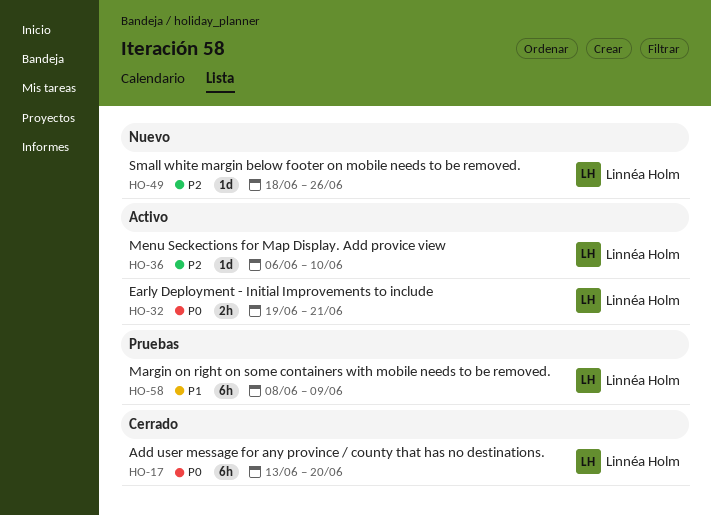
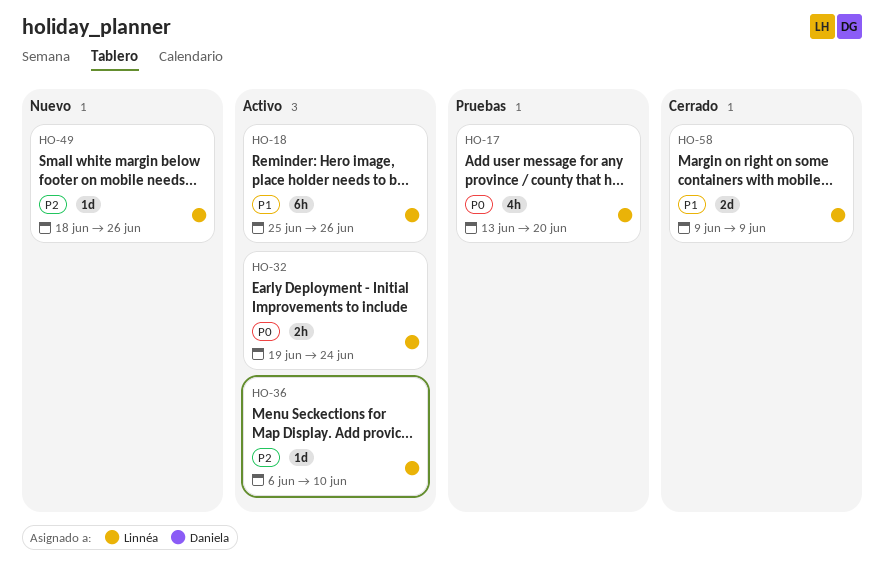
HO-17, status: Cerrado -> Pruebas
HO-17, estimate: 6h -> 4h
HO-18: none -> present
HO-32, due: Jun 21 -> Jun 24
HO-58, status: Pruebas -> Cerrado
HO-58, estimate: 6h -> 2d
HO-58, start: Jun 8 -> Jun 9

